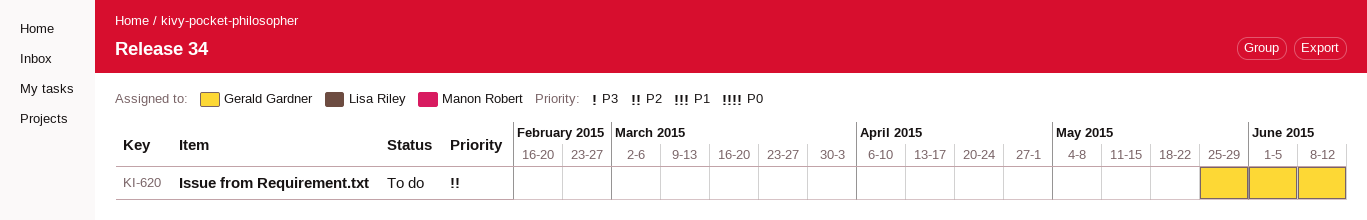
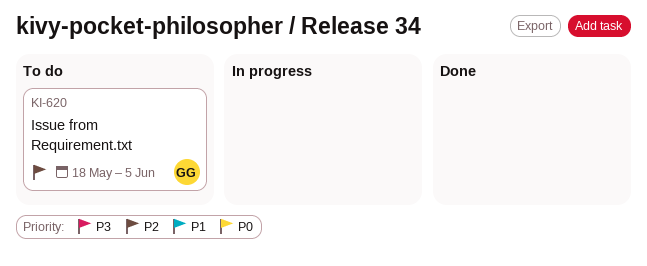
KI-620, start: May 25 -> May 18
KI-620, due: Jun 12 -> Jun 5

